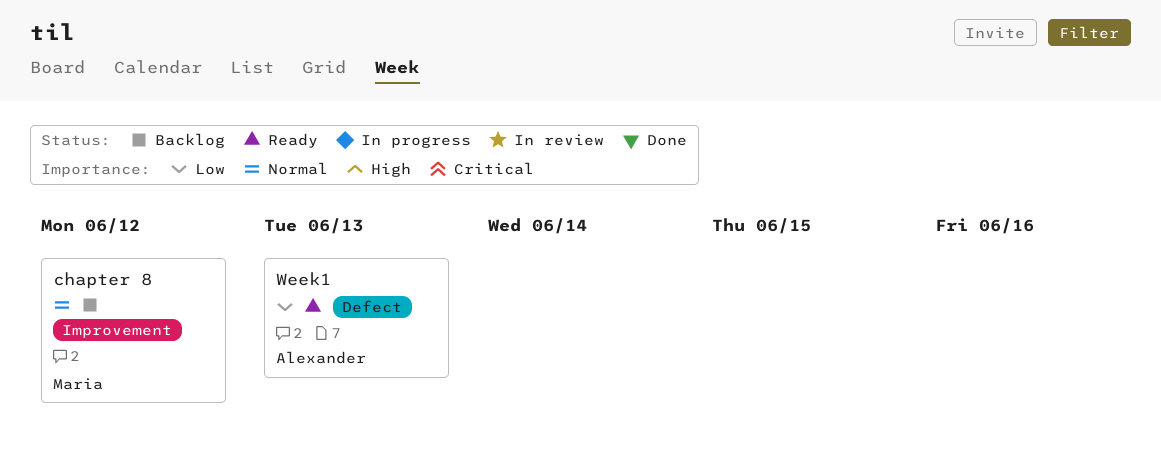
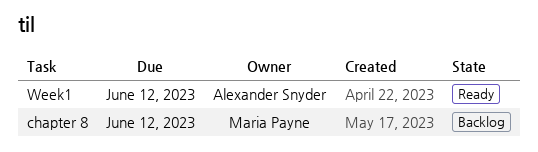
Week1, due: Jun 13 -> Jun 12

